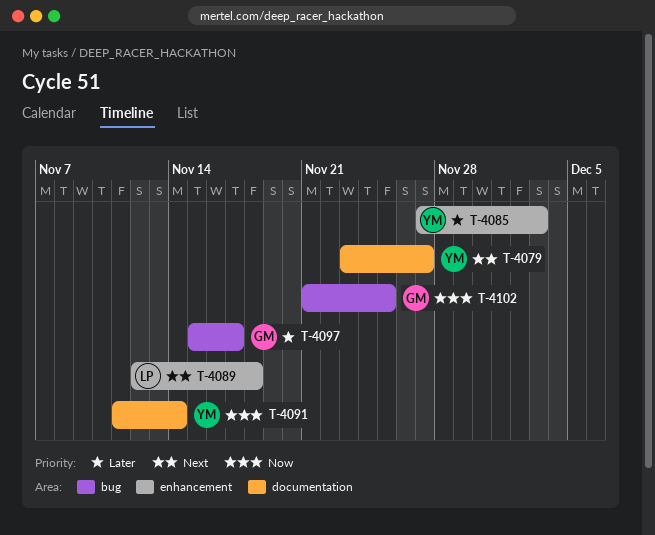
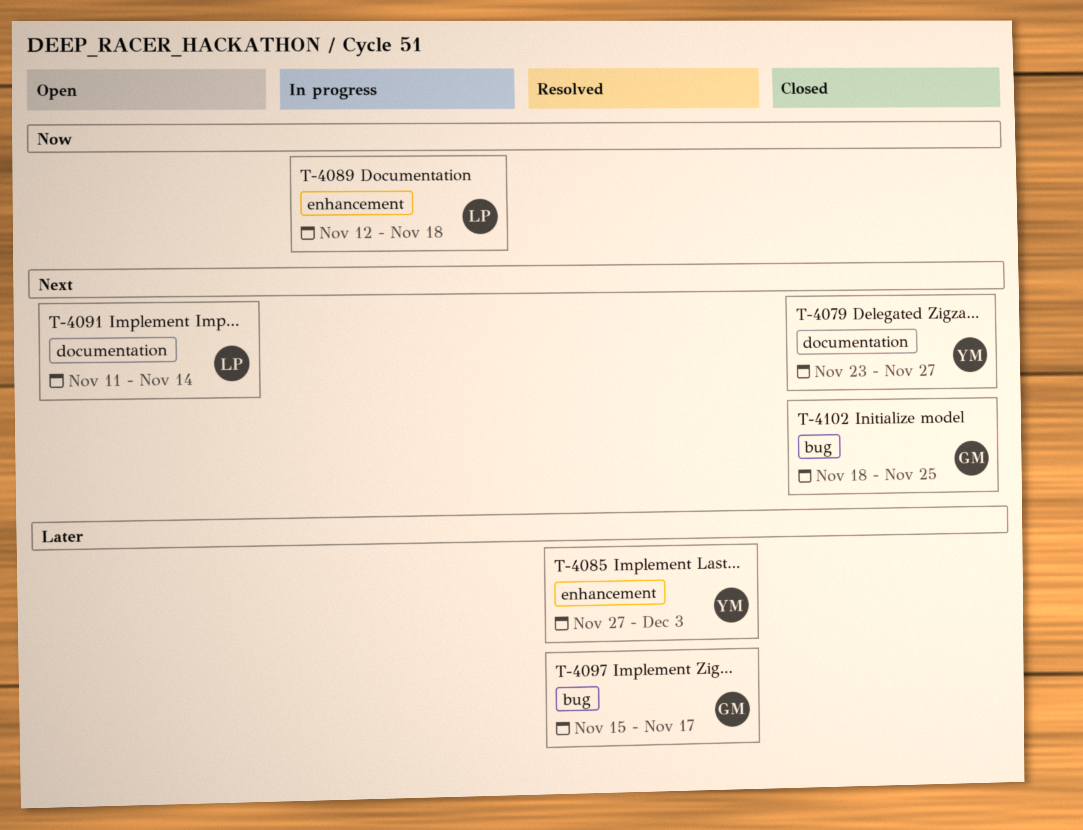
T-4089, priority: Next -> Now
T-4091, owner: YM -> LP
T-4091, priority: Now -> Next
T-4102, priority: Now -> Next
T-4102, start: Nov 21 -> Nov 18

